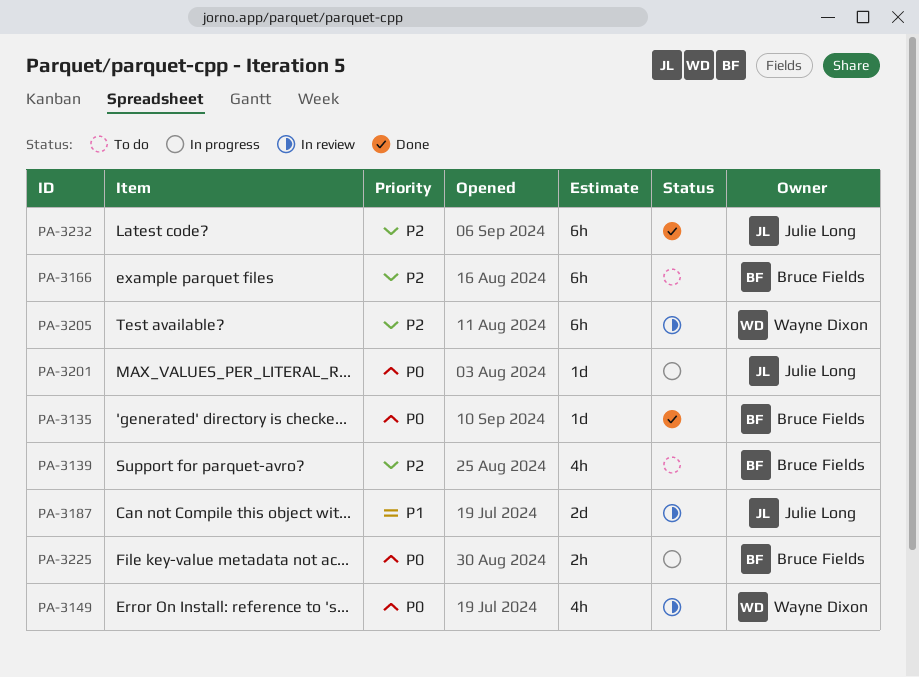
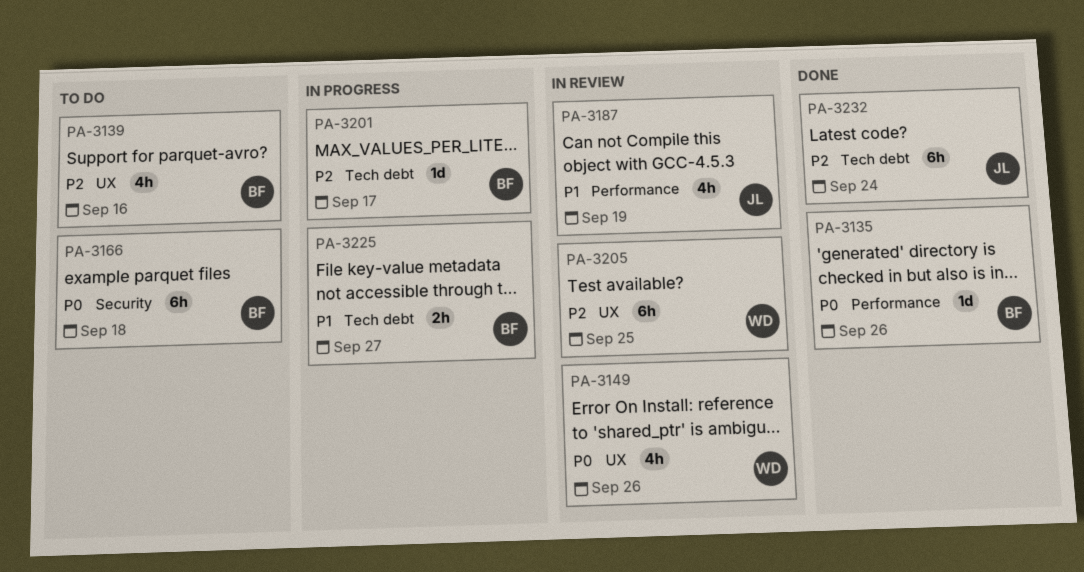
PA-3166, priority: P2 -> P0
PA-3187, estimate: 2d -> 4h
PA-3201, owner: Julie Long -> Bruce Fields
PA-3201, priority: P0 -> P2
PA-3225, priority: P0 -> P1

